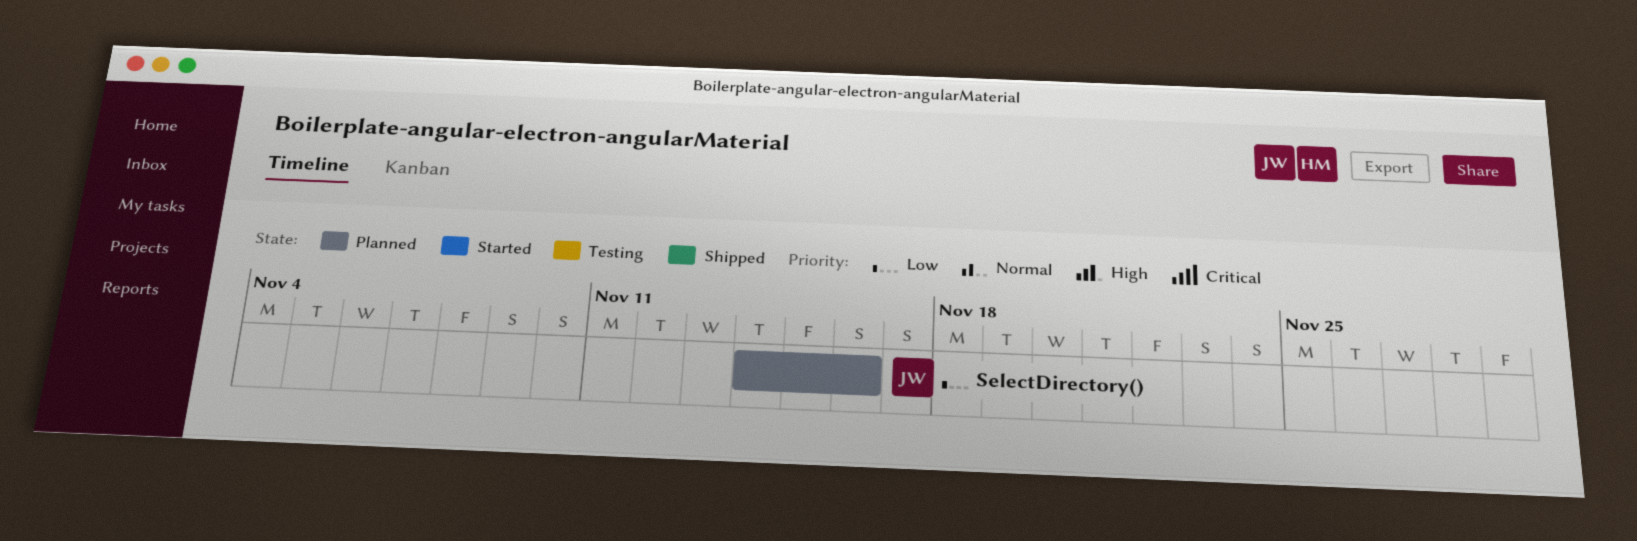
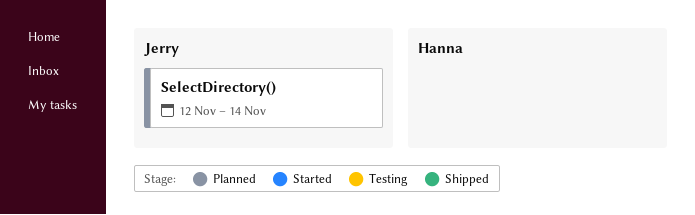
SelectDirectory(), start: Nov 14 -> Nov 12
SelectDirectory(), due: Nov 16 -> Nov 14

